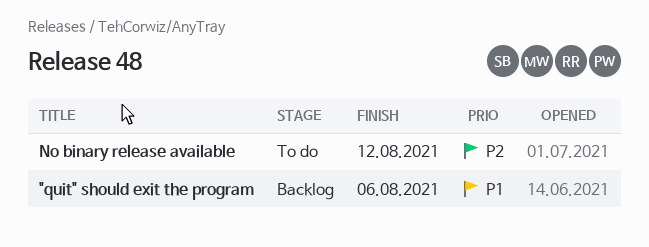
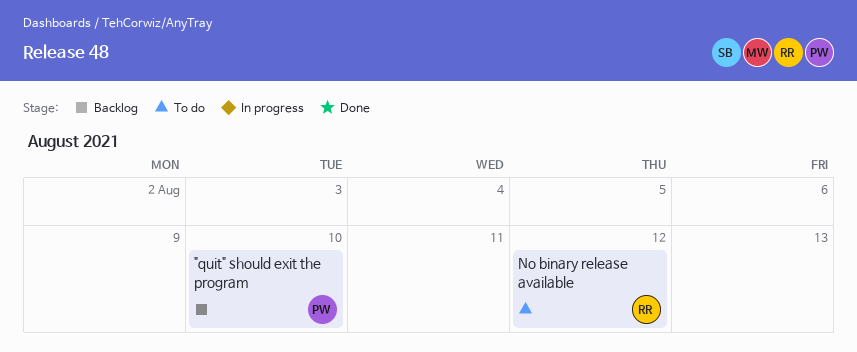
"quit" should exit the program, due: Aug 6 -> Aug 10

